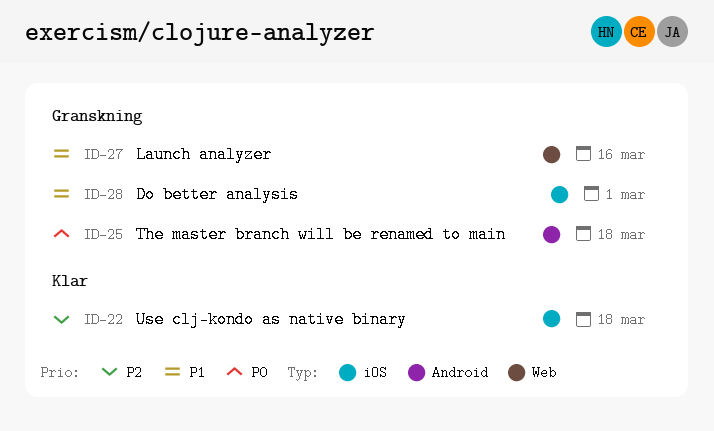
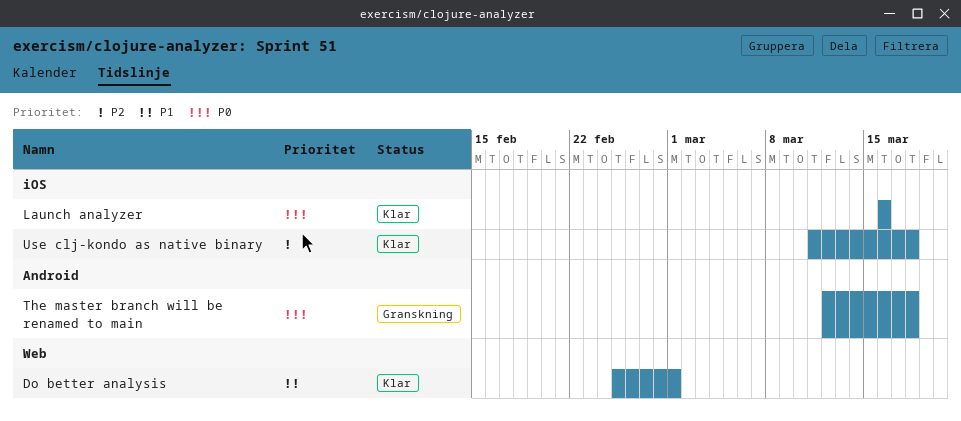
Do better analysis, status: Granskning -> Klar
Do better analysis, label: iOS -> Web
Launch analyzer, status: Granskning -> Klar
Launch analyzer, priority: P1 -> P0
Launch analyzer, label: Web -> iOS

